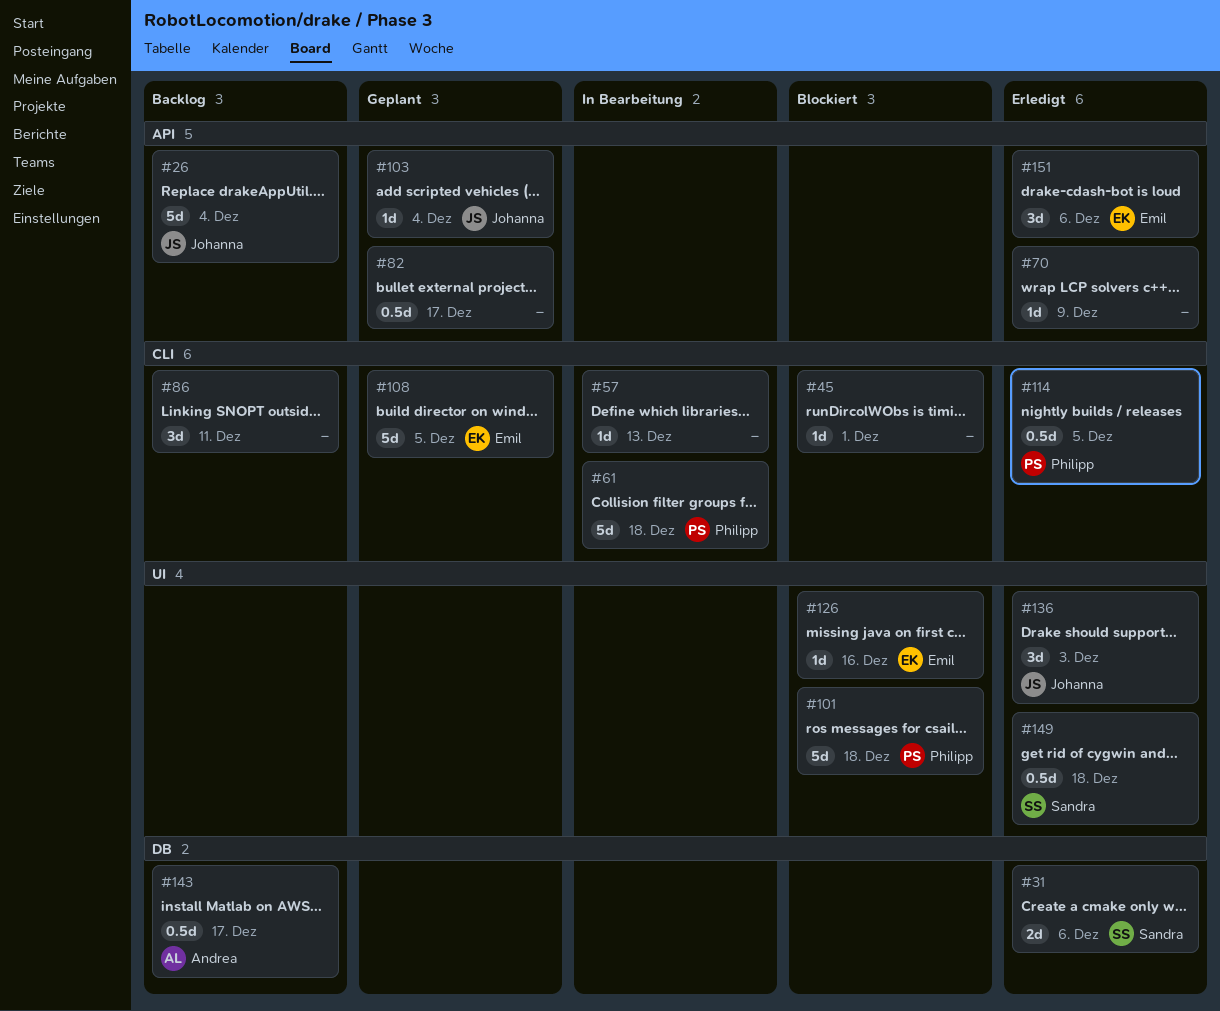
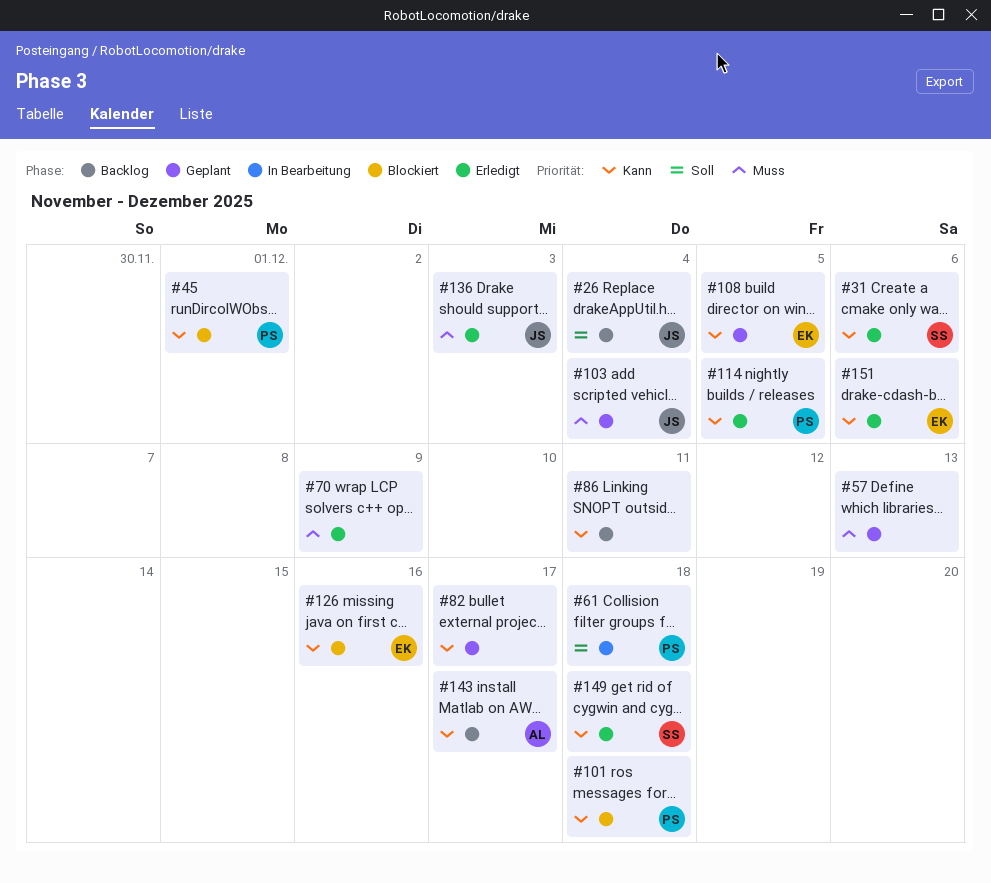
#45, owner: none -> Philipp
#57, status: In Bearbeitung -> Geplant

